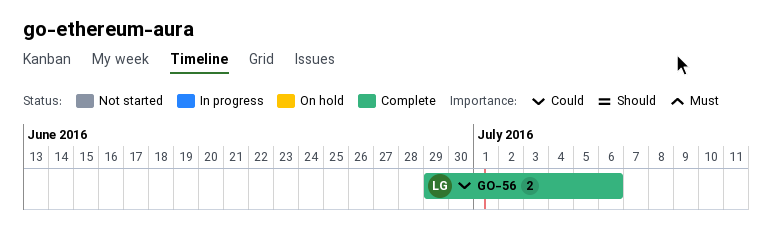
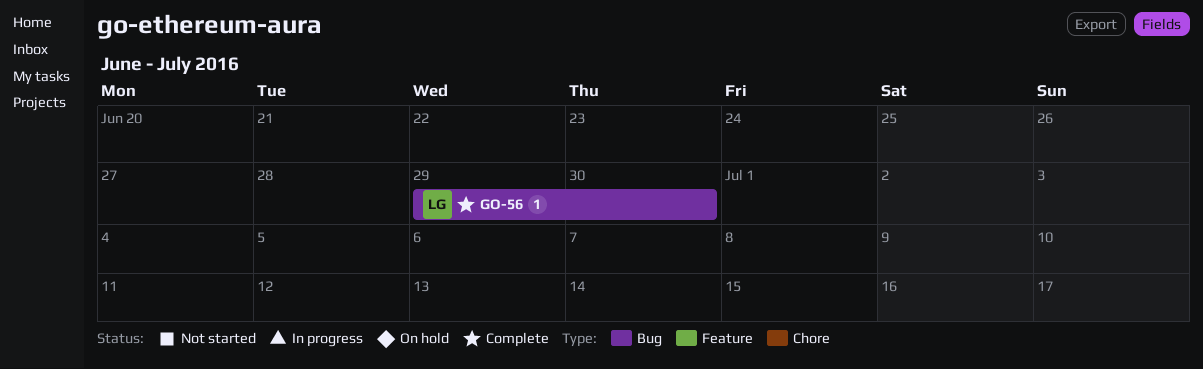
GO-56, estimate: 2 -> 1
GO-56, due: Jul 6 -> Jun 30

